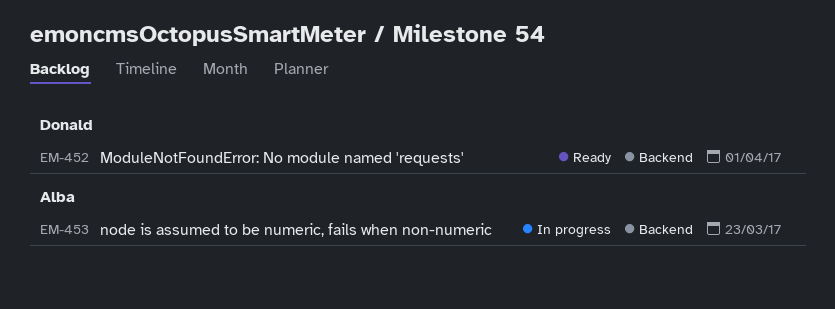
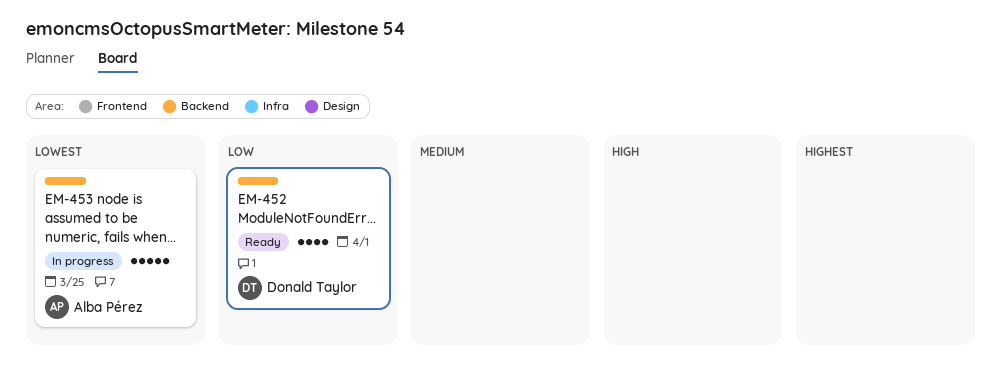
EM-453, due: Mar 23 -> Mar 25

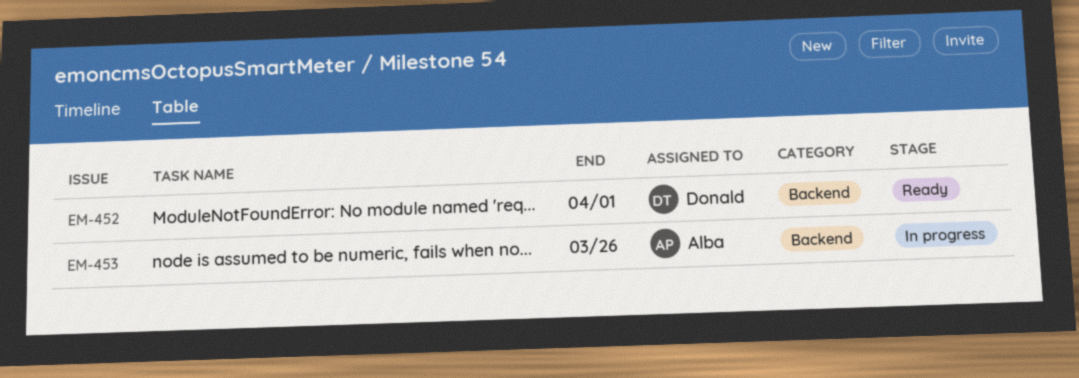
EM-453, due: Mar 25 -> Mar 26

